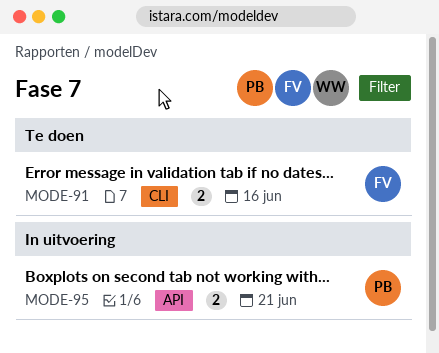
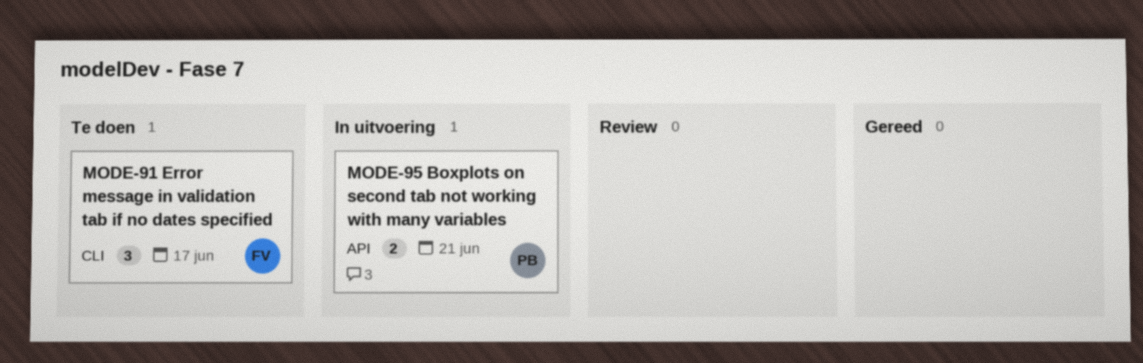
MODE-91, estimate: 2 -> 3
MODE-91, due: Jun 16 -> Jun 17

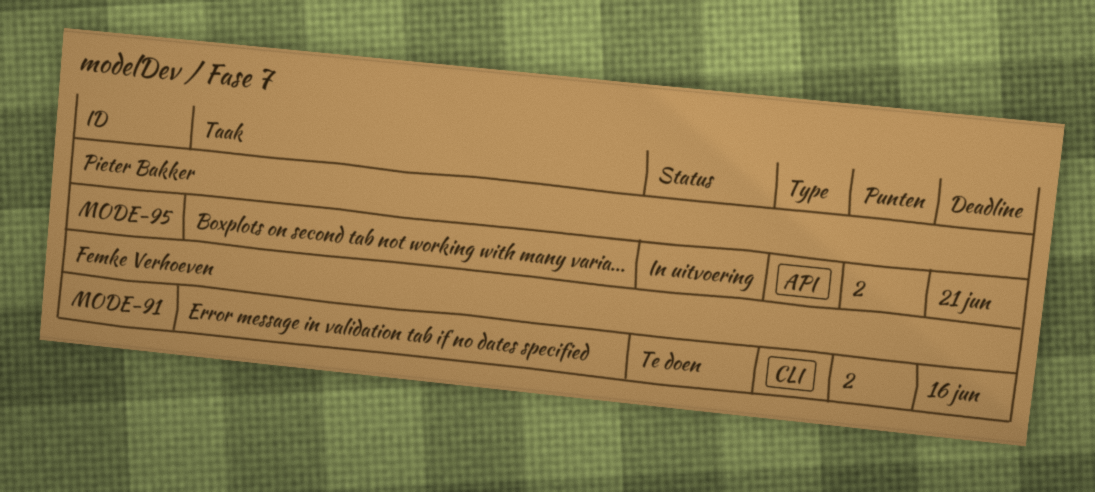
MODE-91, estimate: 3 -> 2
MODE-91, due: Jun 17 -> Jun 16

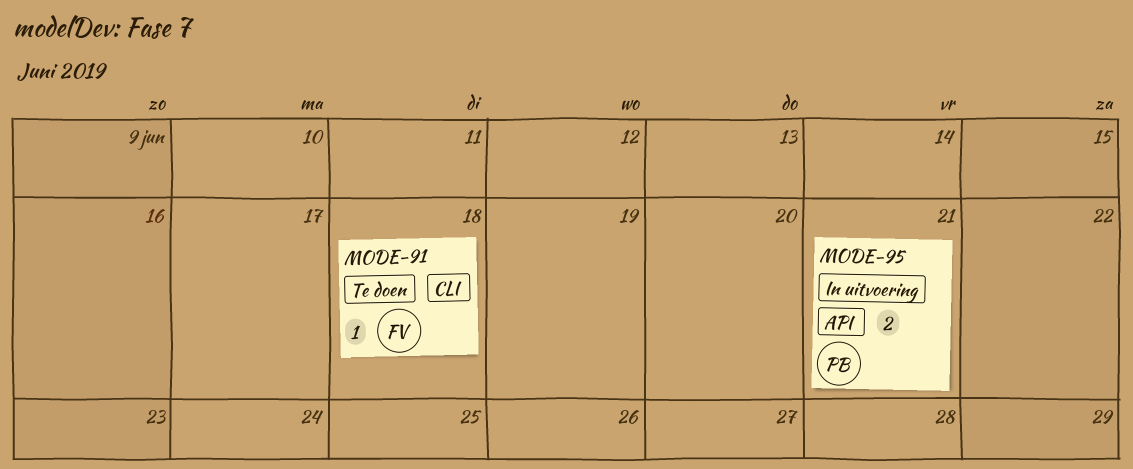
MODE-91, estimate: 2 -> 1
MODE-91, due: Jun 16 -> Jun 18

